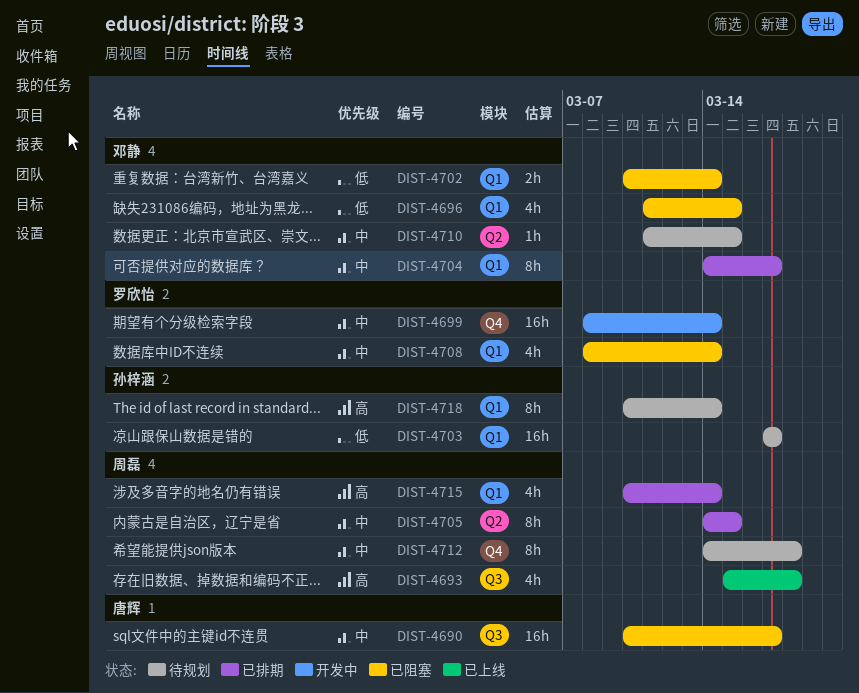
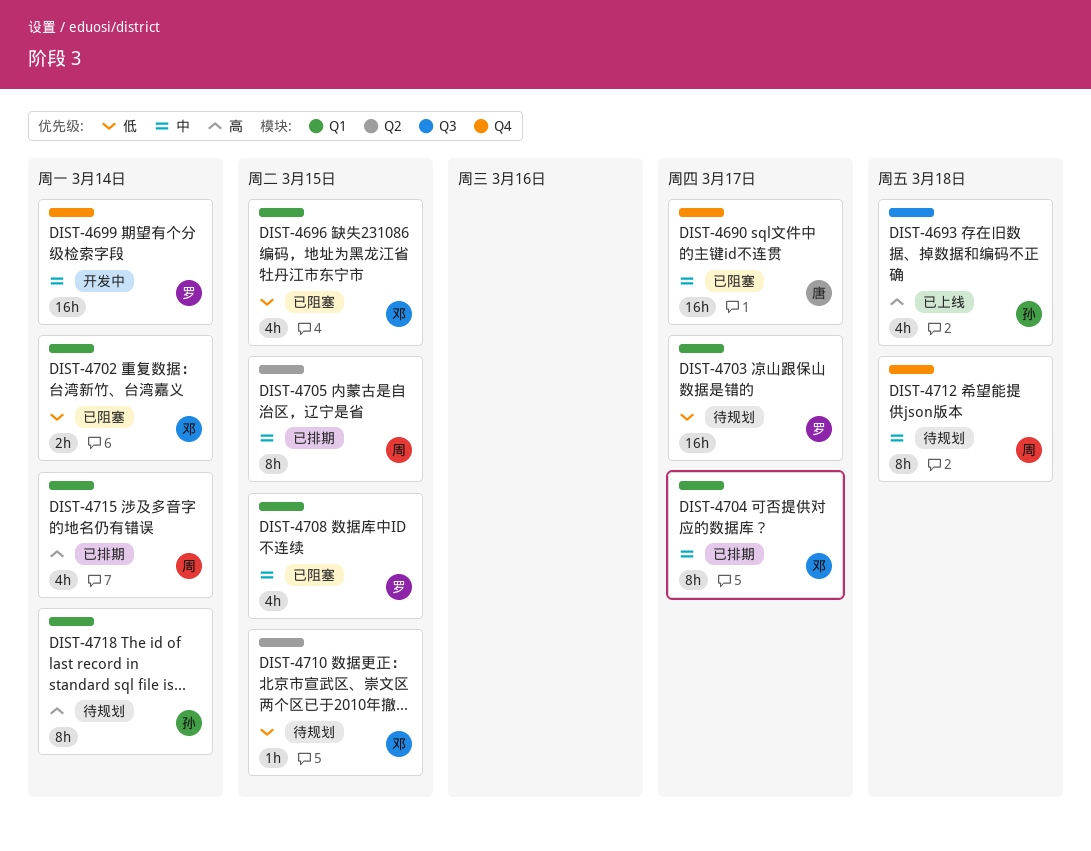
DIST-4690, label: Q3 -> Q4
DIST-4693, owner: 周磊 -> 孙梓涵
DIST-4703, owner: 孙梓涵 -> 罗欣怡
DIST-4708, due: Mar 14 -> Mar 15
DIST-4710, priority: 中 -> 低

